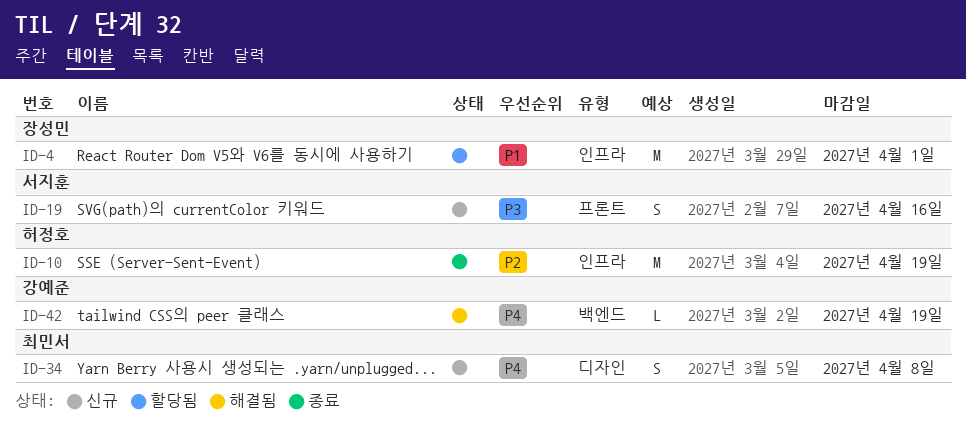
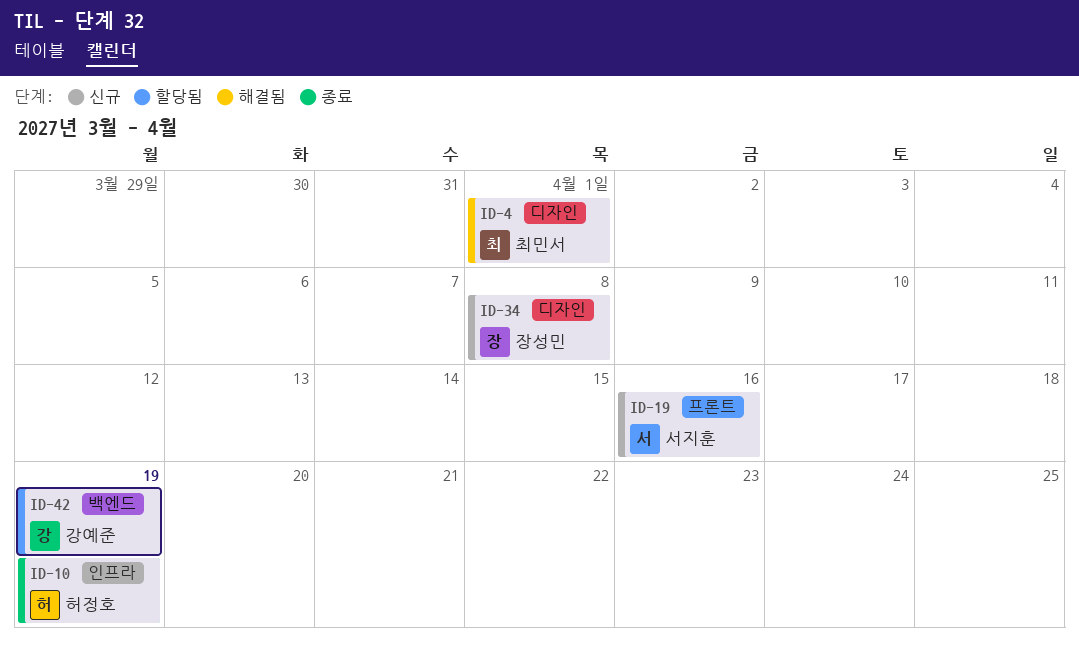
ID-4, status: 할당됨 -> 해결됨
ID-4, owner: 장성민 -> 최민서
ID-4, label: 인프라 -> 디자인
ID-34, owner: 최민서 -> 장성민
ID-42, status: 해결됨 -> 할당됨

